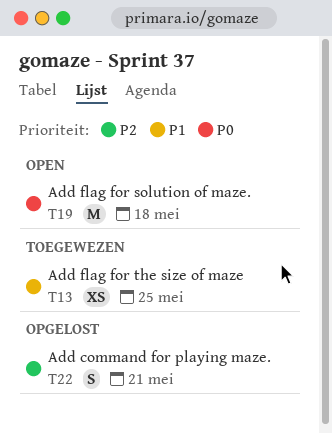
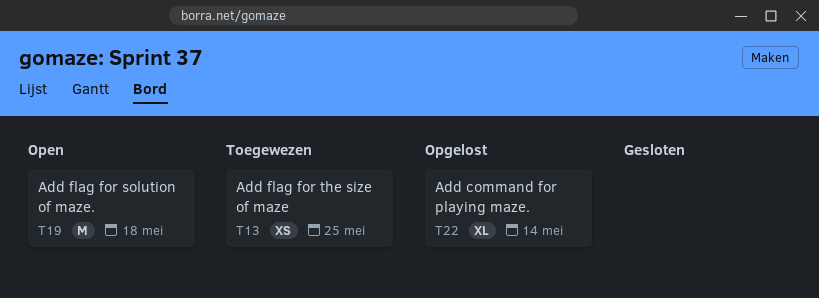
T22, estimate: S -> XL
T22, due: May 21 -> May 14

